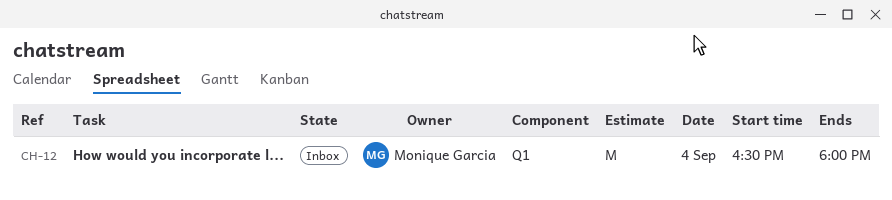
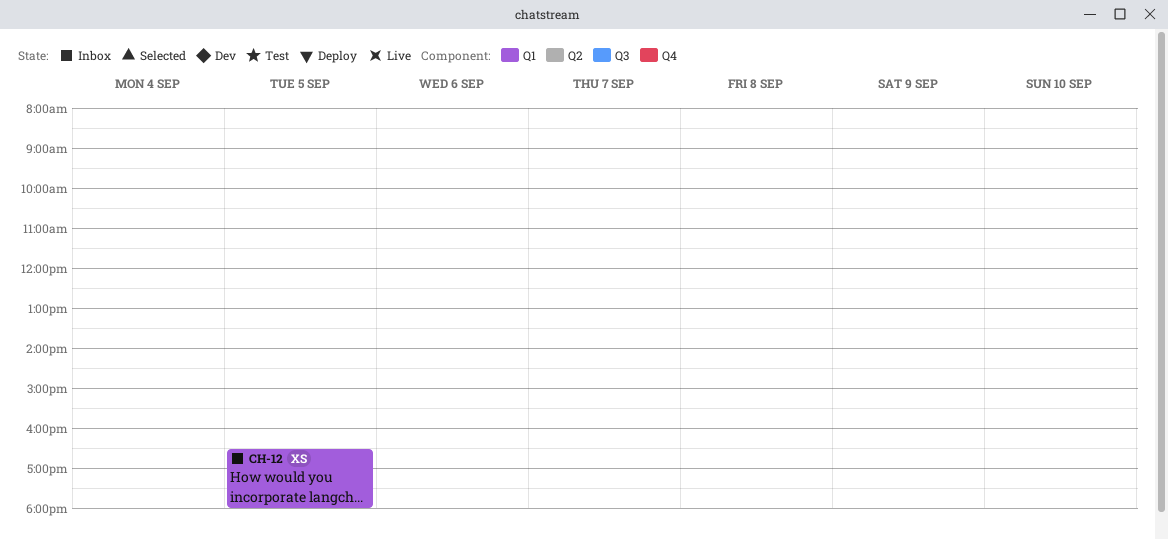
CH-12, estimate: M -> XS
CH-12, day: Sep 4 -> Sep 5

